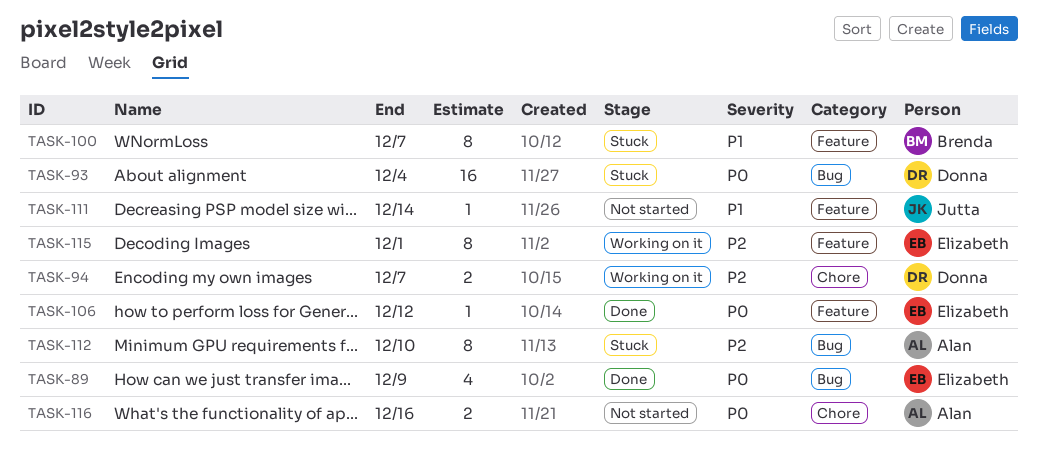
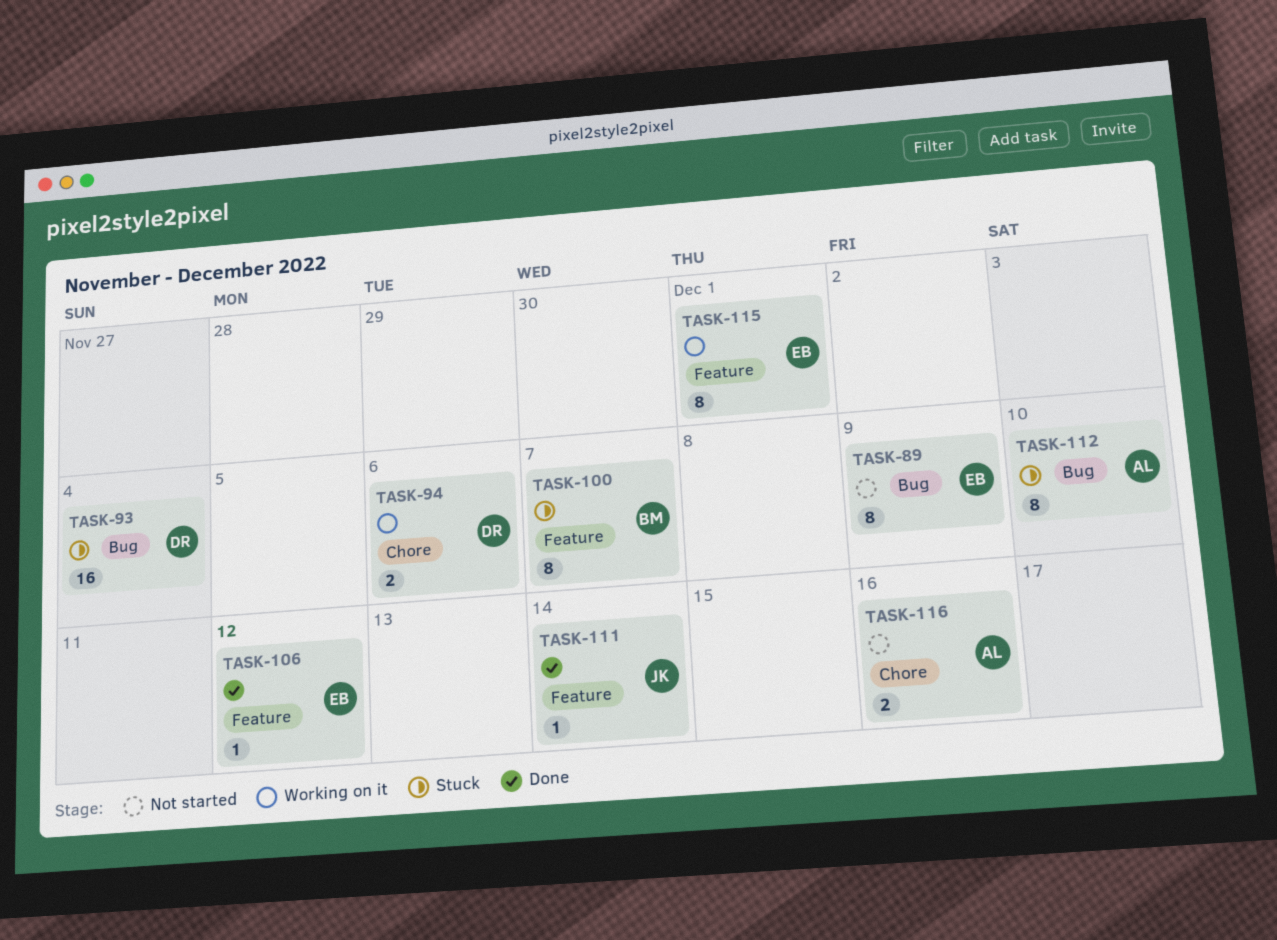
TASK-89, status: Done -> Not started
TASK-89, estimate: 4 -> 8
TASK-94, due: Dec 7 -> Dec 6
TASK-111, status: Not started -> Done

